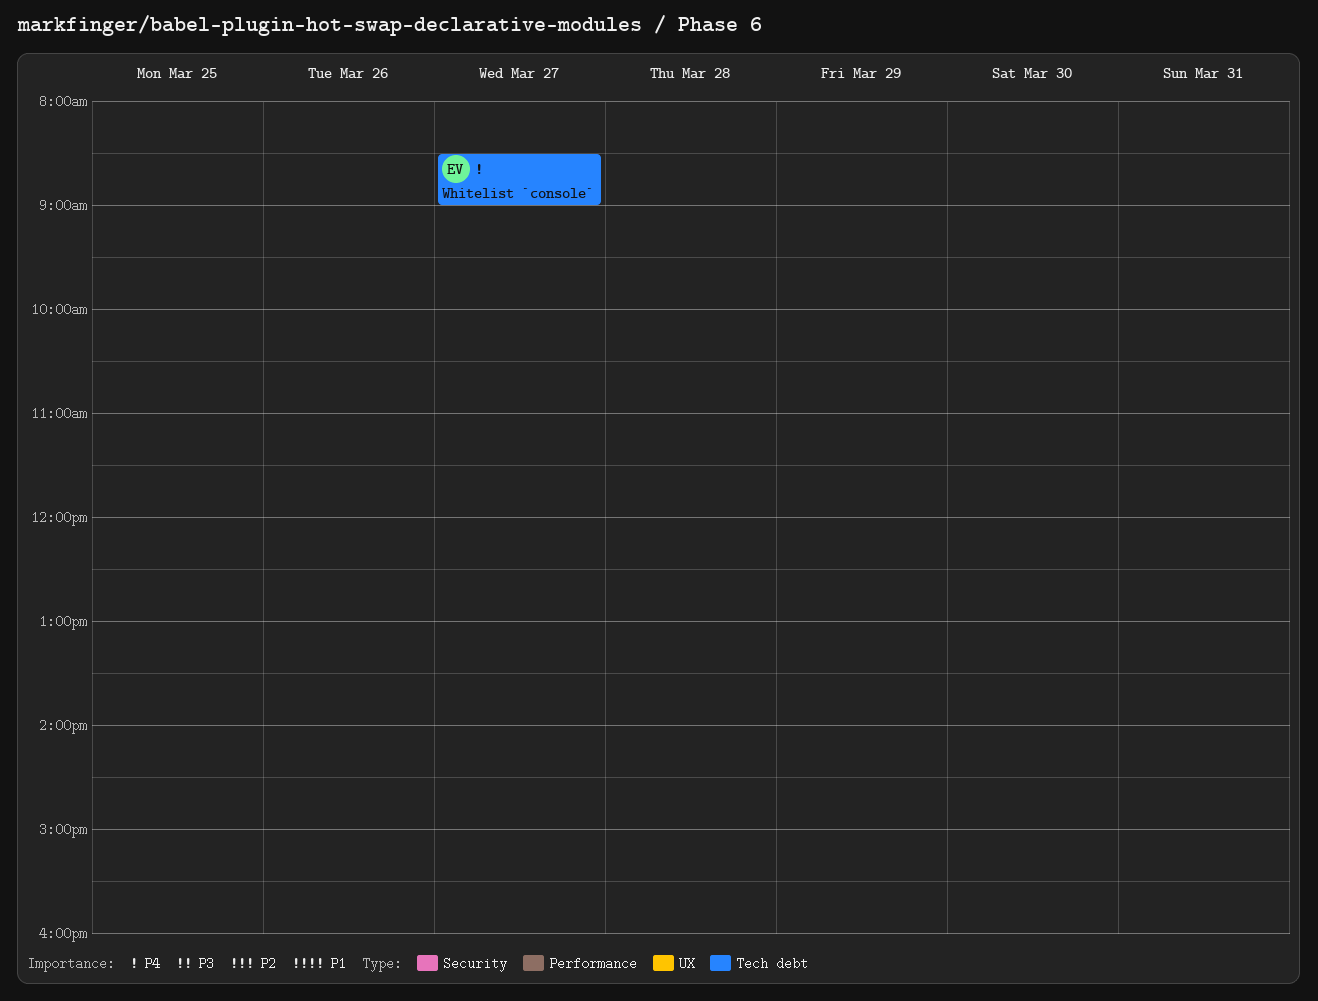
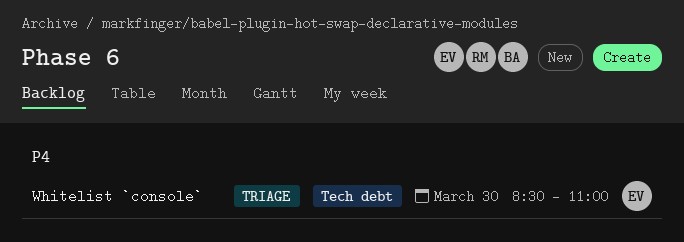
Whitelist `console`, day: Mar 27 -> Mar 30
Whitelist `console`, ends: 09:00 -> 11:00

